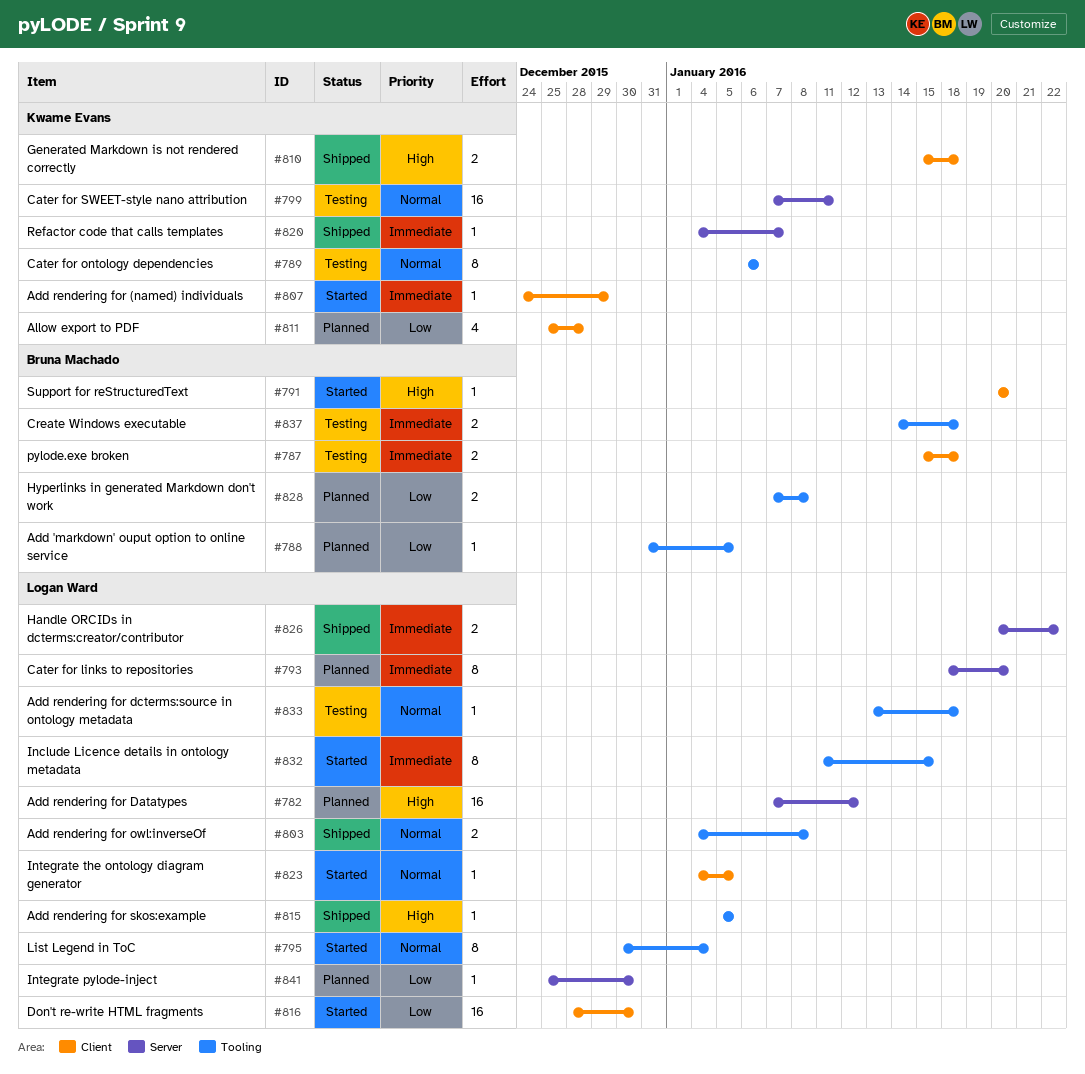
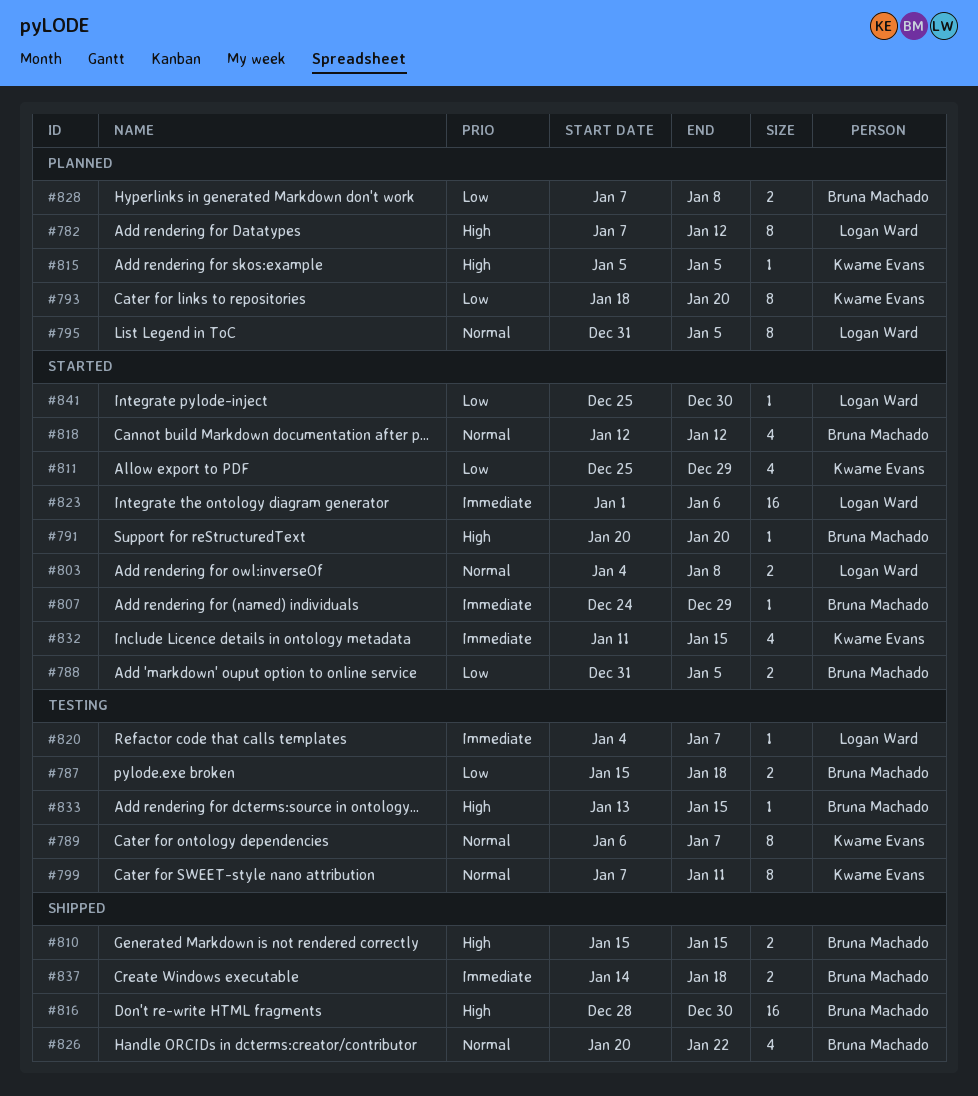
#782, estimate: 16 -> 8
#787, priority: Immediate -> Low
#788, status: Planned -> Started
#788, estimate: 1 -> 2
#789, due: Jan 6 -> Jan 7
#793, owner: Logan Ward -> Kwame Evans
#793, priority: Immediate -> Low
#795, status: Started -> Planned
#795, start: Dec 30 -> Dec 31
#795, due: Jan 4 -> Jan 5
#799, estimate: 16 -> 8
#803, status: Shipped -> Started
#807, owner: Kwame Evans -> Bruna Machado
#810, owner: Kwame Evans -> Bruna Machado
#810, due: Jan 18 -> Jan 15
#811, status: Planned -> Started
#811, due: Dec 28 -> Dec 29
#815, status: Shipped -> Planned
#815, owner: Logan Ward -> Kwame Evans
#816, status: Started -> Shipped
#816, owner: Logan Ward -> Bruna Machado
#816, priority: Low -> High
#818: none -> present
#820, status: Shipped -> Testing
#820, owner: Kwame Evans -> Logan Ward
#823, priority: Normal -> Immediate
#823, estimate: 1 -> 16
#823, start: Jan 4 -> Jan 1
#823, due: Jan 5 -> Jan 6
#826, owner: Logan Ward -> Bruna Machado
#826, priority: Immediate -> Normal
#826, estimate: 2 -> 4
#832, owner: Logan Ward -> Kwame Evans
#832, estimate: 8 -> 4
#833, owner: Logan Ward -> Bruna Machado
#833, priority: Normal -> High
#833, due: Jan 18 -> Jan 15
#837, status: Testing -> Shipped
#841, status: Planned -> Started

